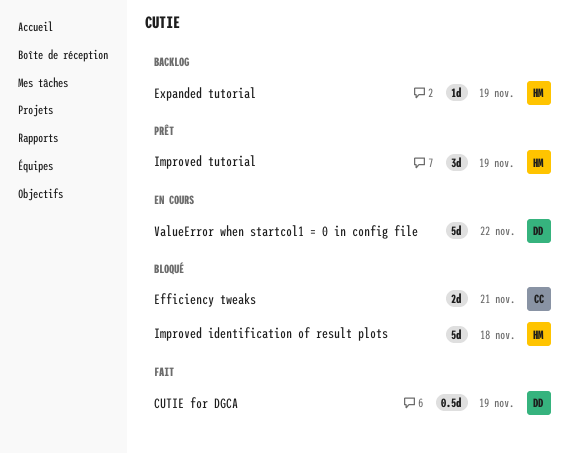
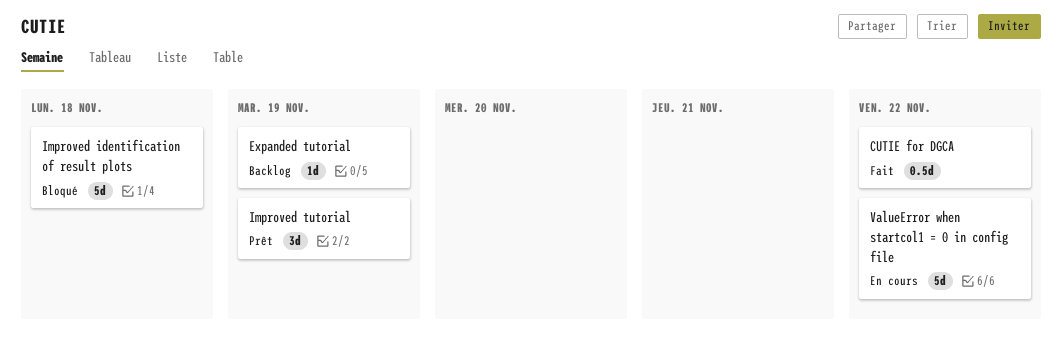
CUTIE for DGCA, due: Nov 19 -> Nov 22
Efficiency tweaks: present -> none

